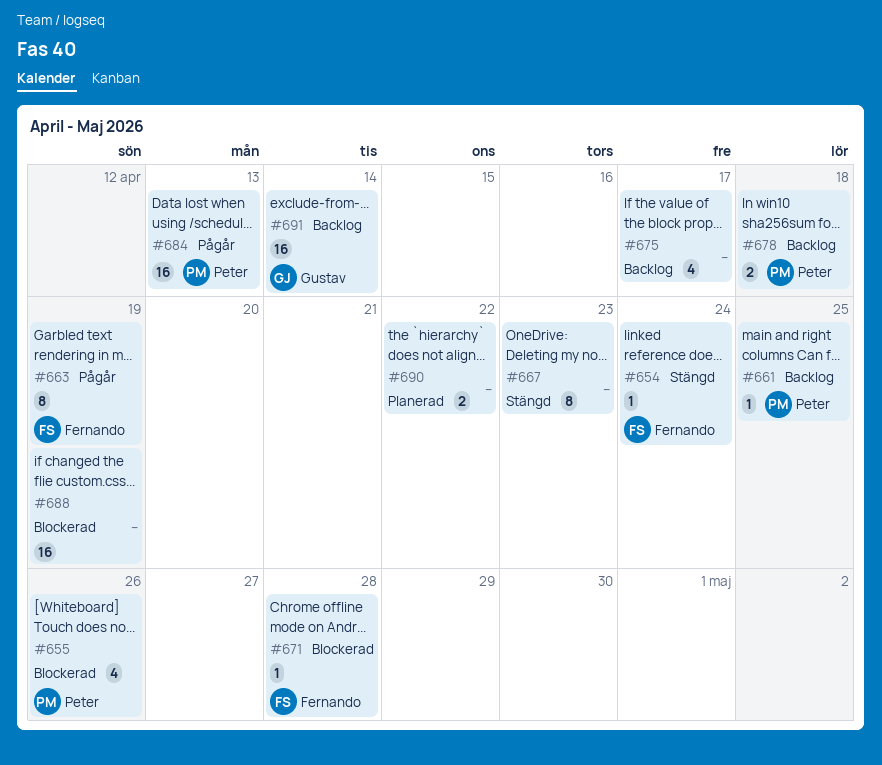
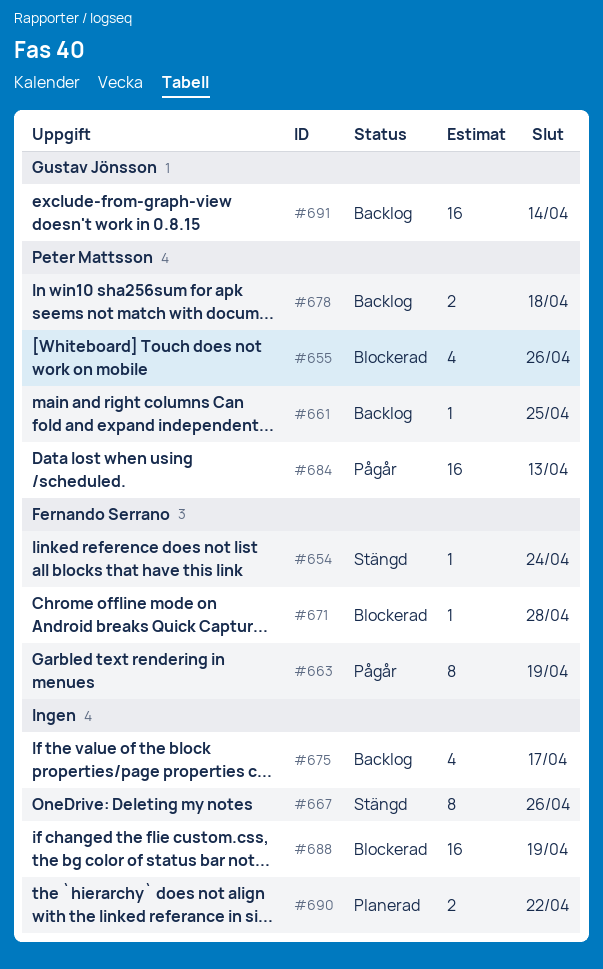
#667, due: Apr 23 -> Apr 26

